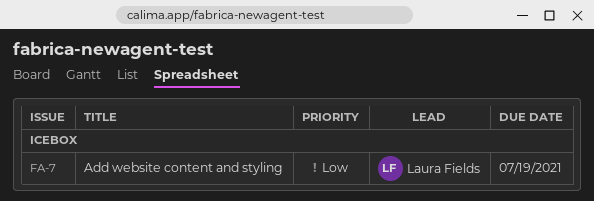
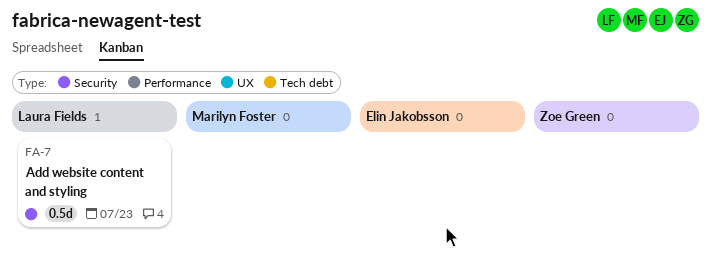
FA-7, due: Jul 19 -> Jul 23

